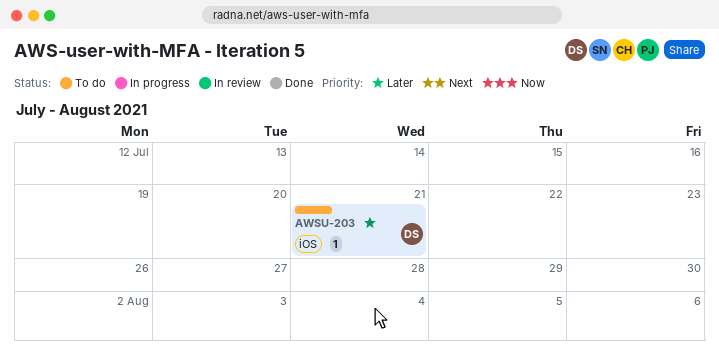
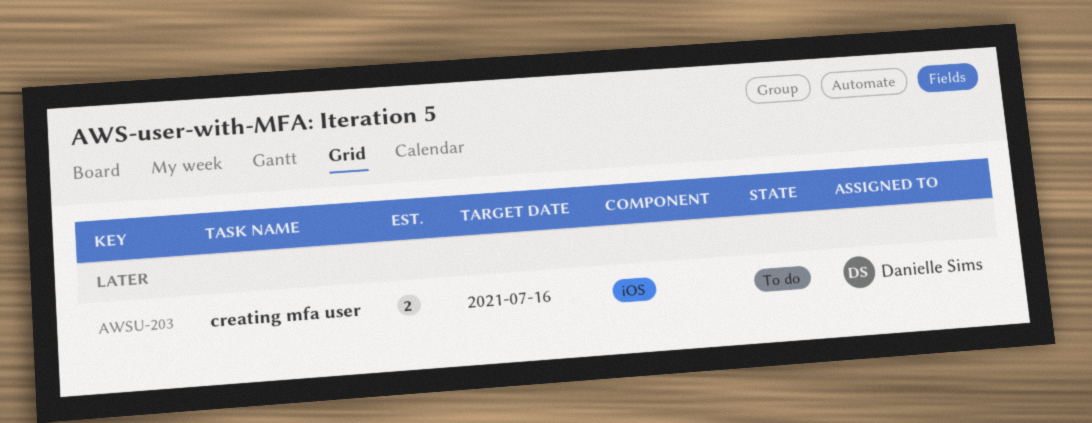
AWSU-203, estimate: 1 -> 2
AWSU-203, due: Jul 21 -> Jul 16

